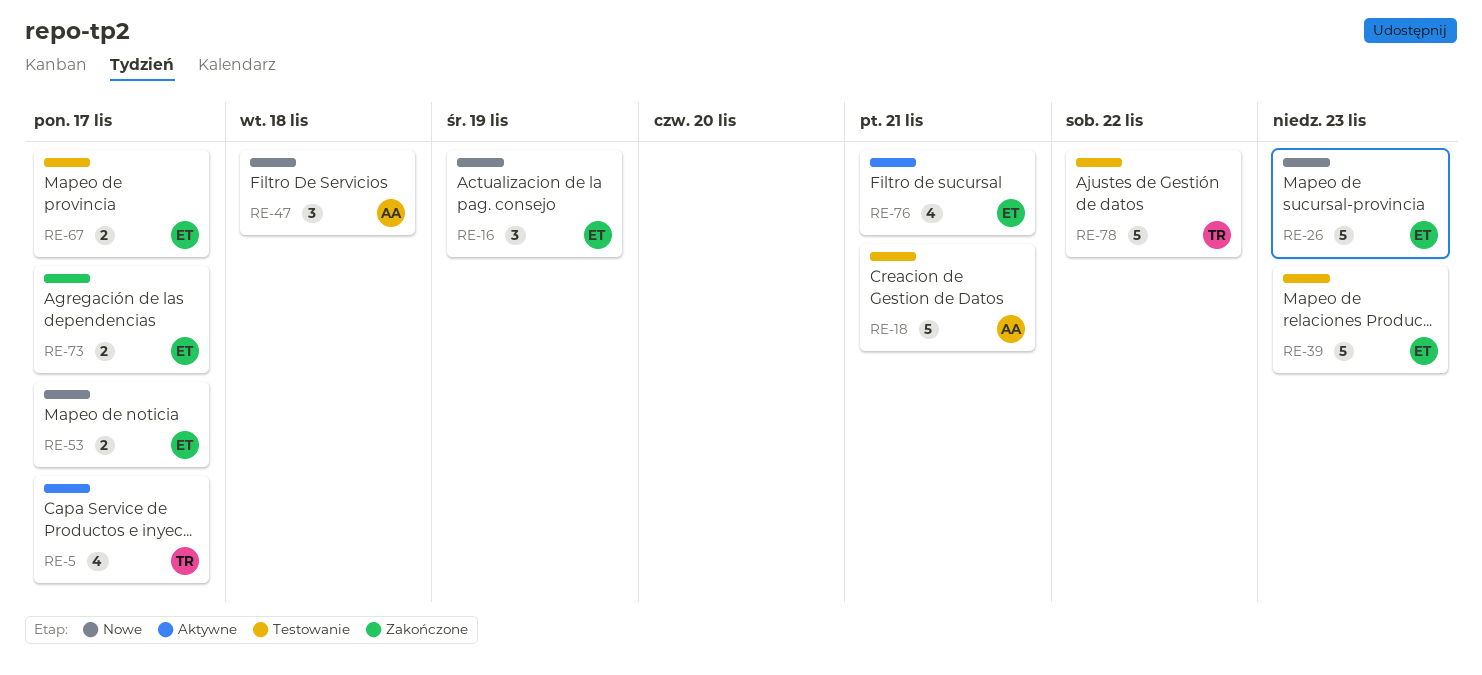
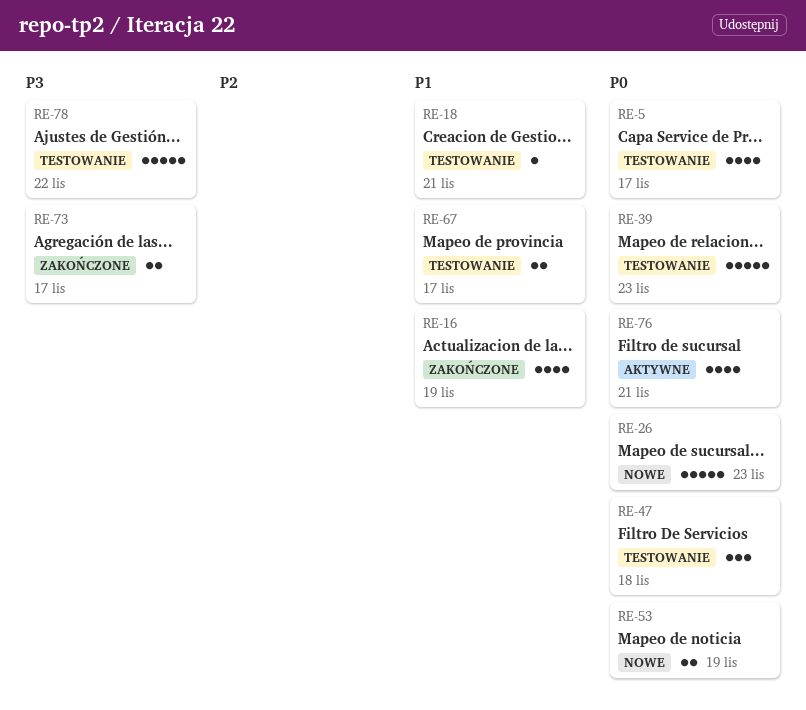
RE-5, status: Aktywne -> Testowanie
RE-16, status: Nowe -> Zakończone
RE-16, estimate: 3 -> 4
RE-18, estimate: 5 -> 1
RE-47, status: Nowe -> Testowanie
RE-53, due: Nov 17 -> Nov 19

